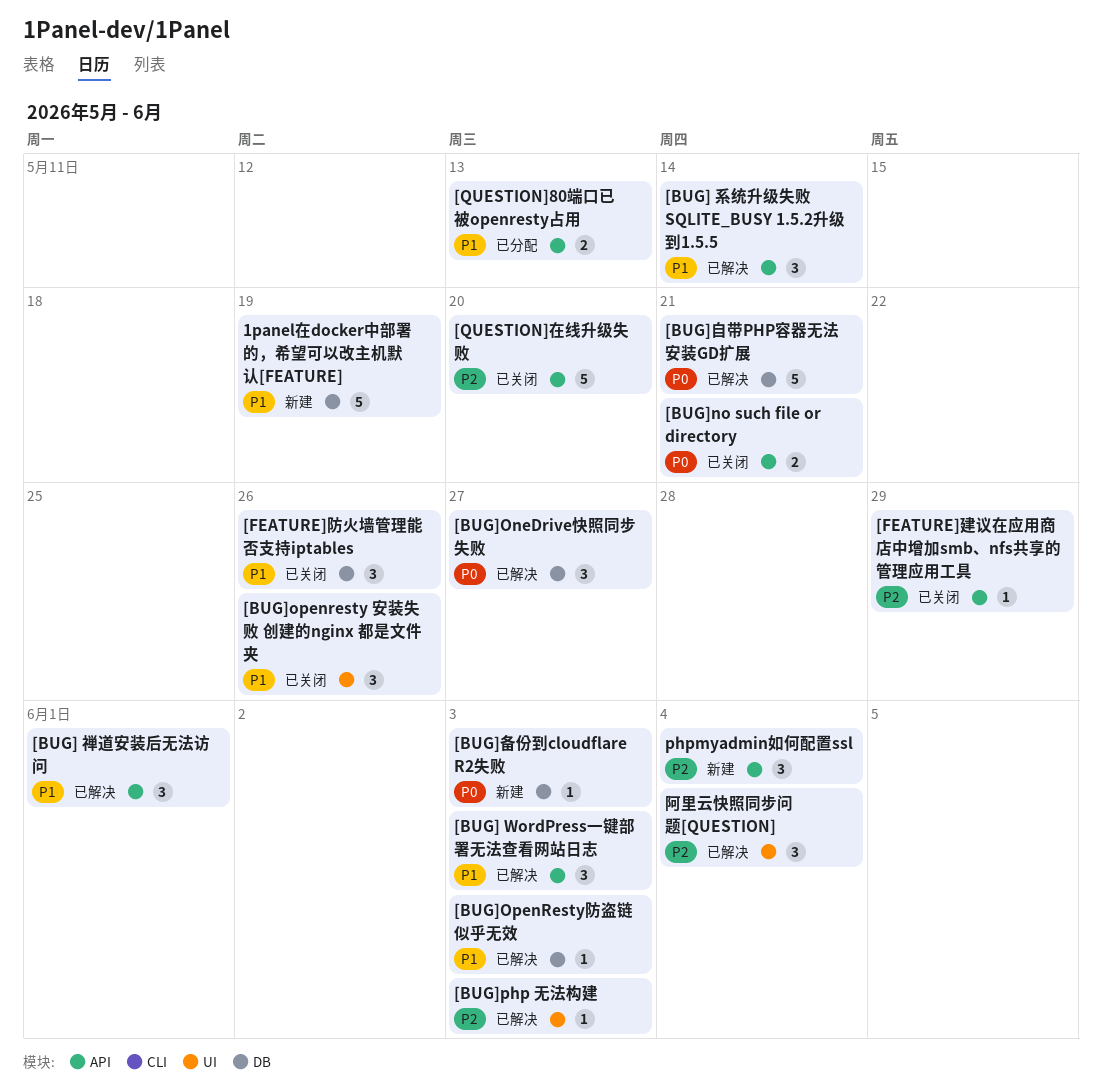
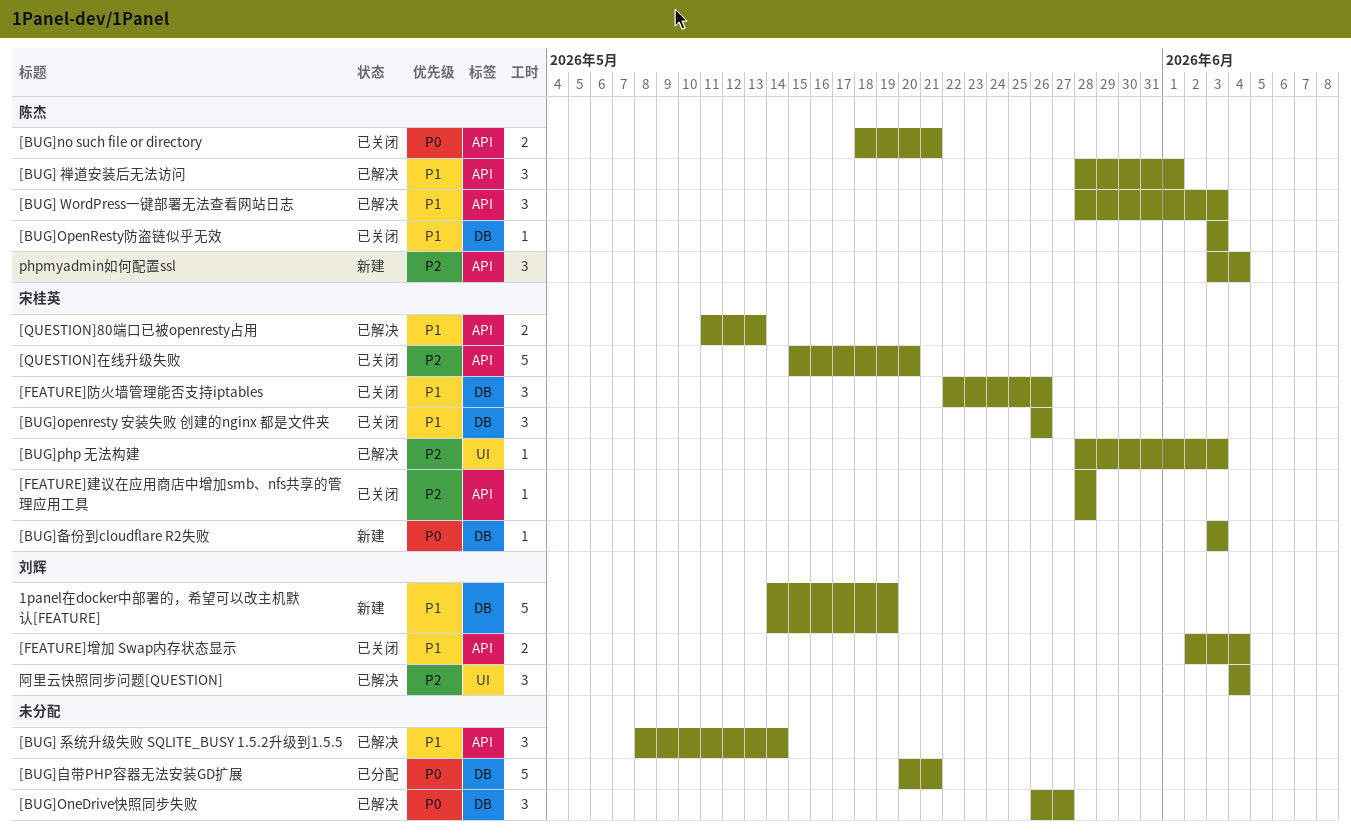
[BUG]openresty 安装失败 创建的nginx 都是文件夹, label: UI -> DB
[BUG]OpenResty防盗链似乎无效, status: 已解决 -> 已关闭
[BUG]自带PHP容器无法安装GD扩展, status: 已解决 -> 已分配
[FEATURE]增加 Swap内存状态显示: none -> present
[FEATURE]建议在应用商店中增加smb、nfs共享的管理应用工具, due: May 29 -> May 28
[QUESTION]80端口已被openresty占用, status: 已分配 -> 已解决

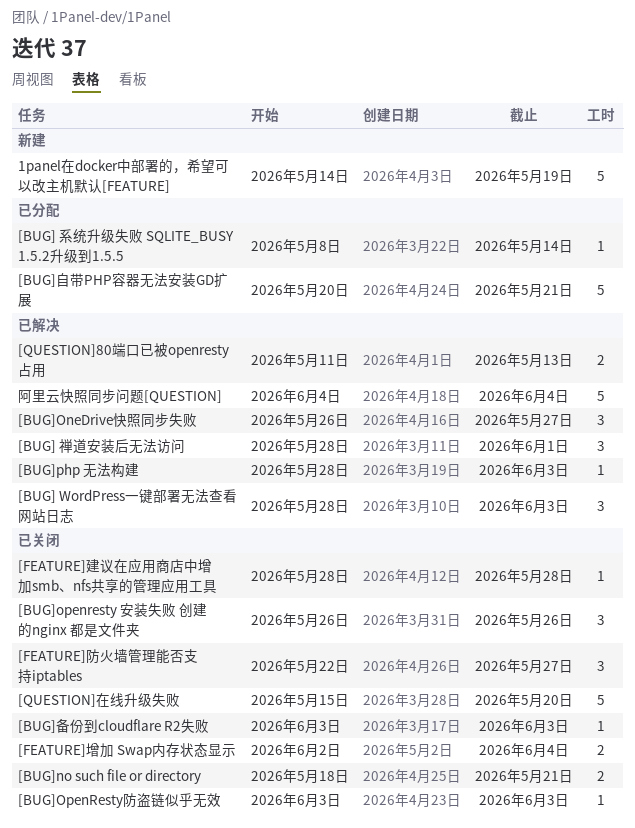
[BUG] 系统升级失败 SQLITE_BUSY 1.5.2升级到1.5.5, status: 已解决 -> 已分配
[BUG] 系统升级失败 SQLITE_BUSY 1.5.2升级到1.5.5, estimate: 3 -> 1
[BUG]备份到cloudflare R2失败, status: 新建 -> 已关闭
[FEATURE]防火墙管理能否支持iptables, due: May 26 -> May 27
phpmyadmin如何配置ssl: present -> none
阿里云快照同步问题[QUESTION], estimate: 3 -> 5

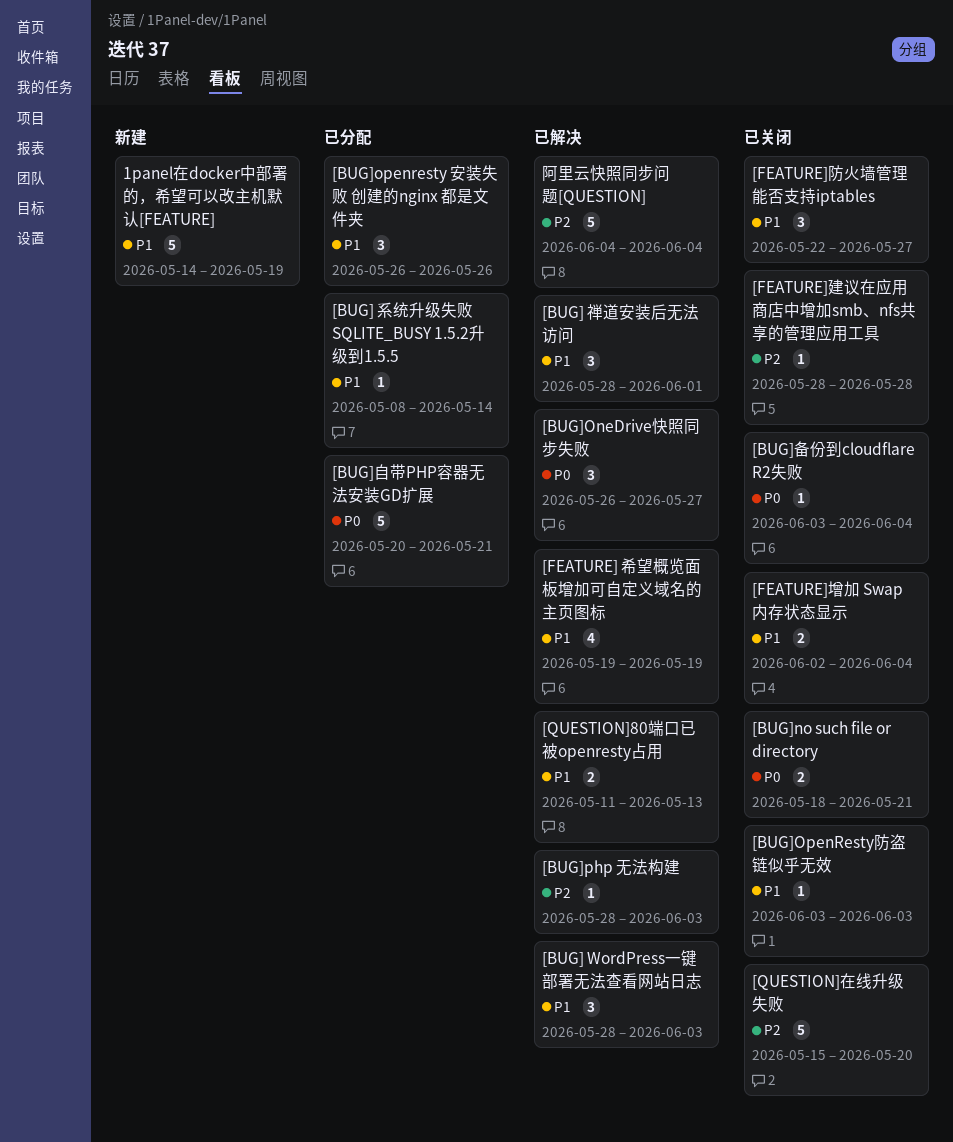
[BUG]openresty 安装失败 创建的nginx 都是文件夹, status: 已关闭 -> 已分配
[BUG]备份到cloudflare R2失败, due: Jun 3 -> Jun 4
[FEATURE] 希望概览面板增加可自定义域名的主页图标: none -> present

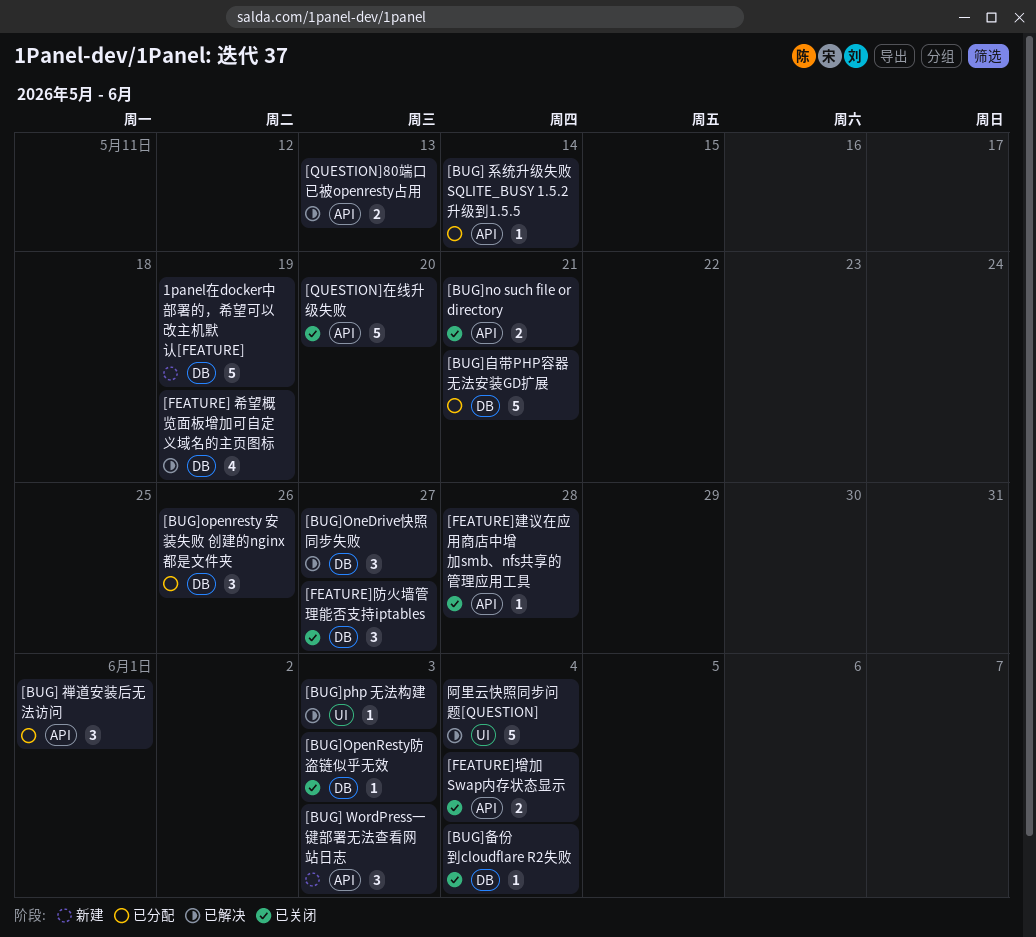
[BUG] WordPress一键部署无法查看网站日志, status: 已解决 -> 新建
[BUG] 禅道安装后无法访问, status: 已解决 -> 已分配

